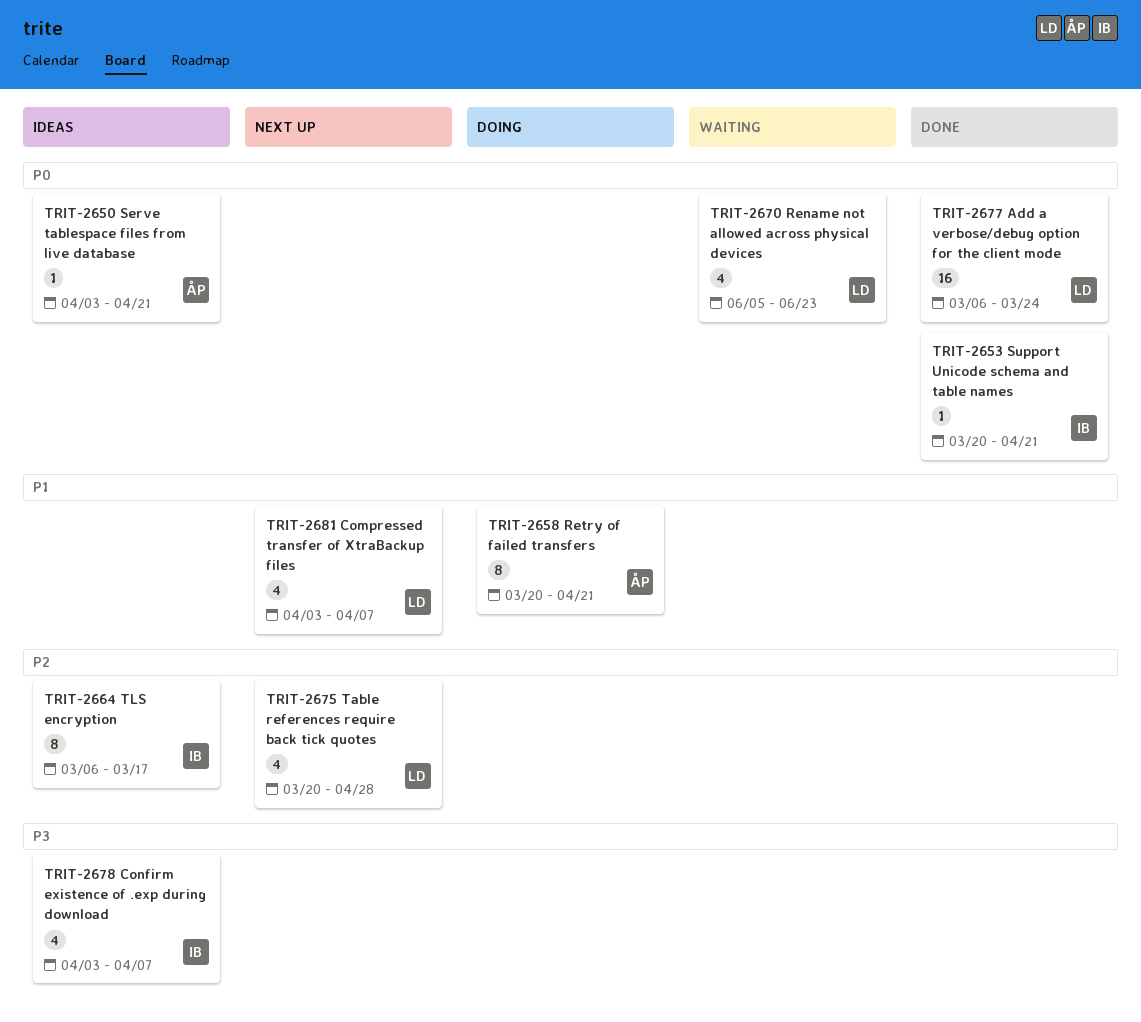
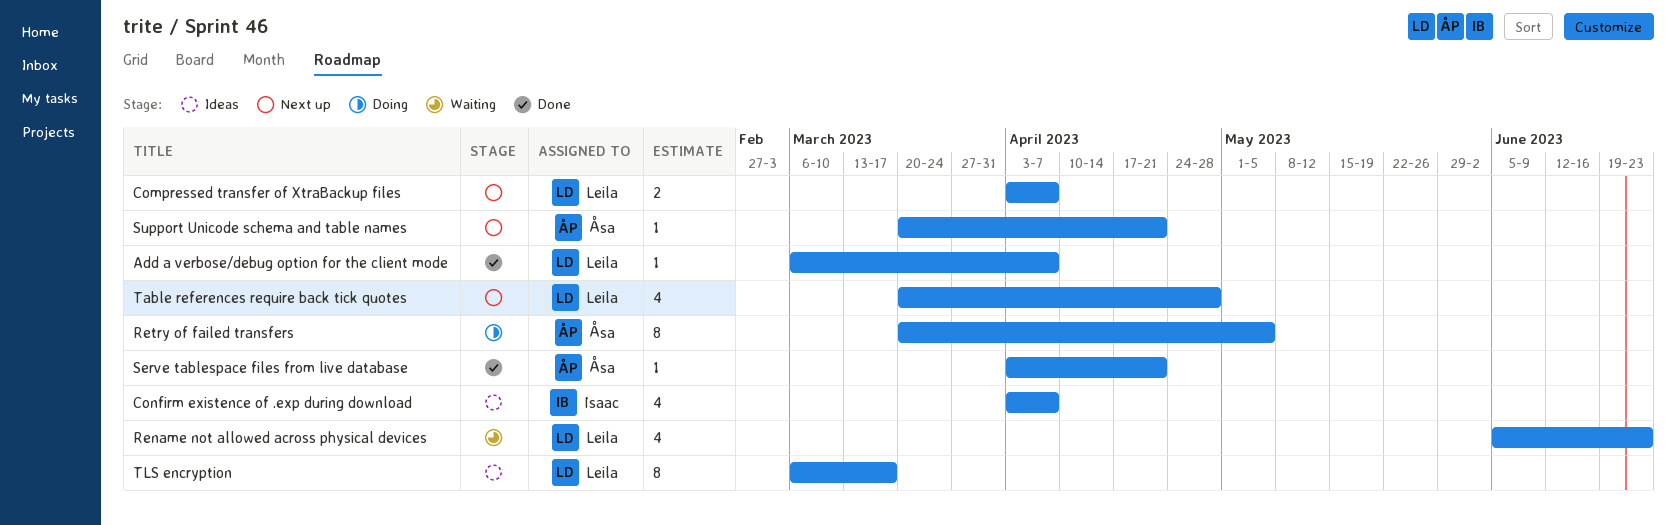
Add a verbose/debug option for the client mode, estimate: 16 -> 1
Add a verbose/debug option for the client mode, due: Mar 24 -> Apr 7
Compressed transfer of XtraBackup files, estimate: 4 -> 2
Retry of failed transfers, due: Apr 21 -> May 5
Serve tablespace files from live database, status: Ideas -> Done
Support Unicode schema and table names, status: Done -> Next up
Support Unicode schema and table names, owner: Isaac -> Åsa
TLS encryption, owner: Isaac -> Leila

